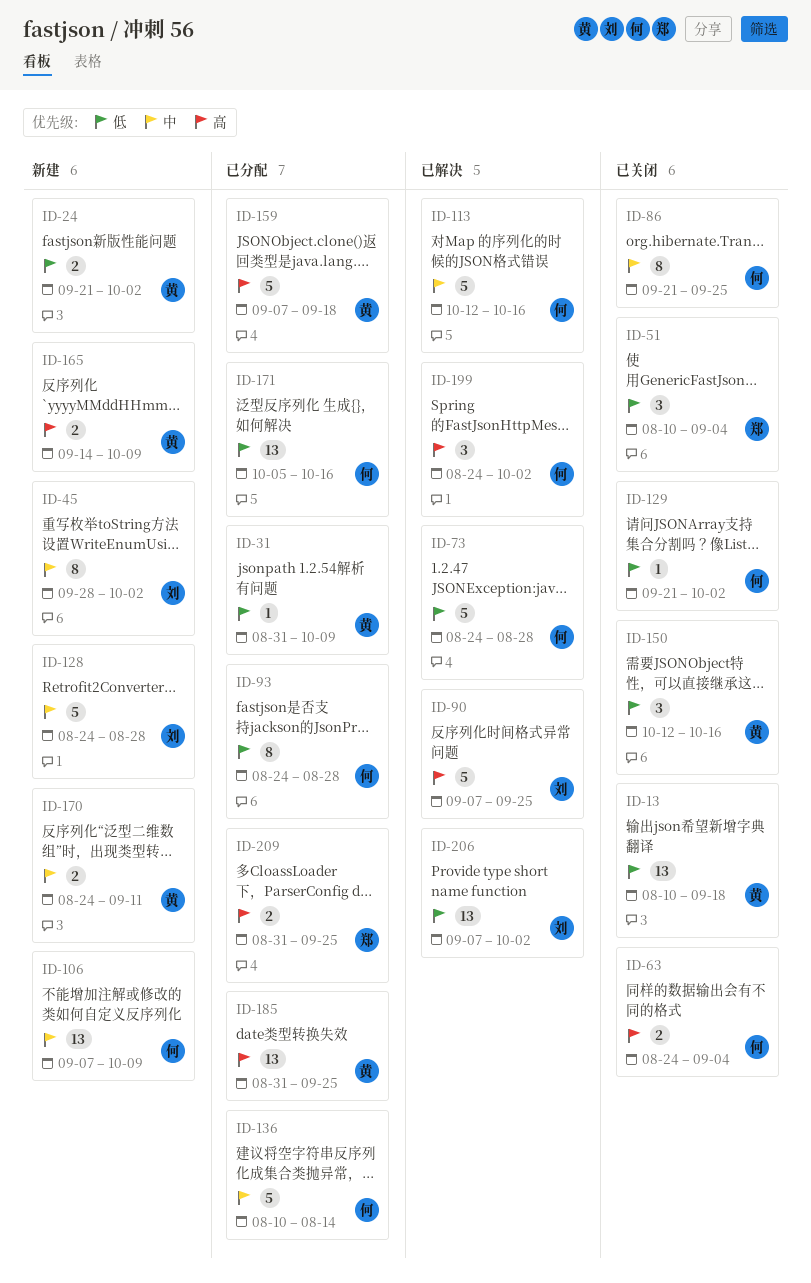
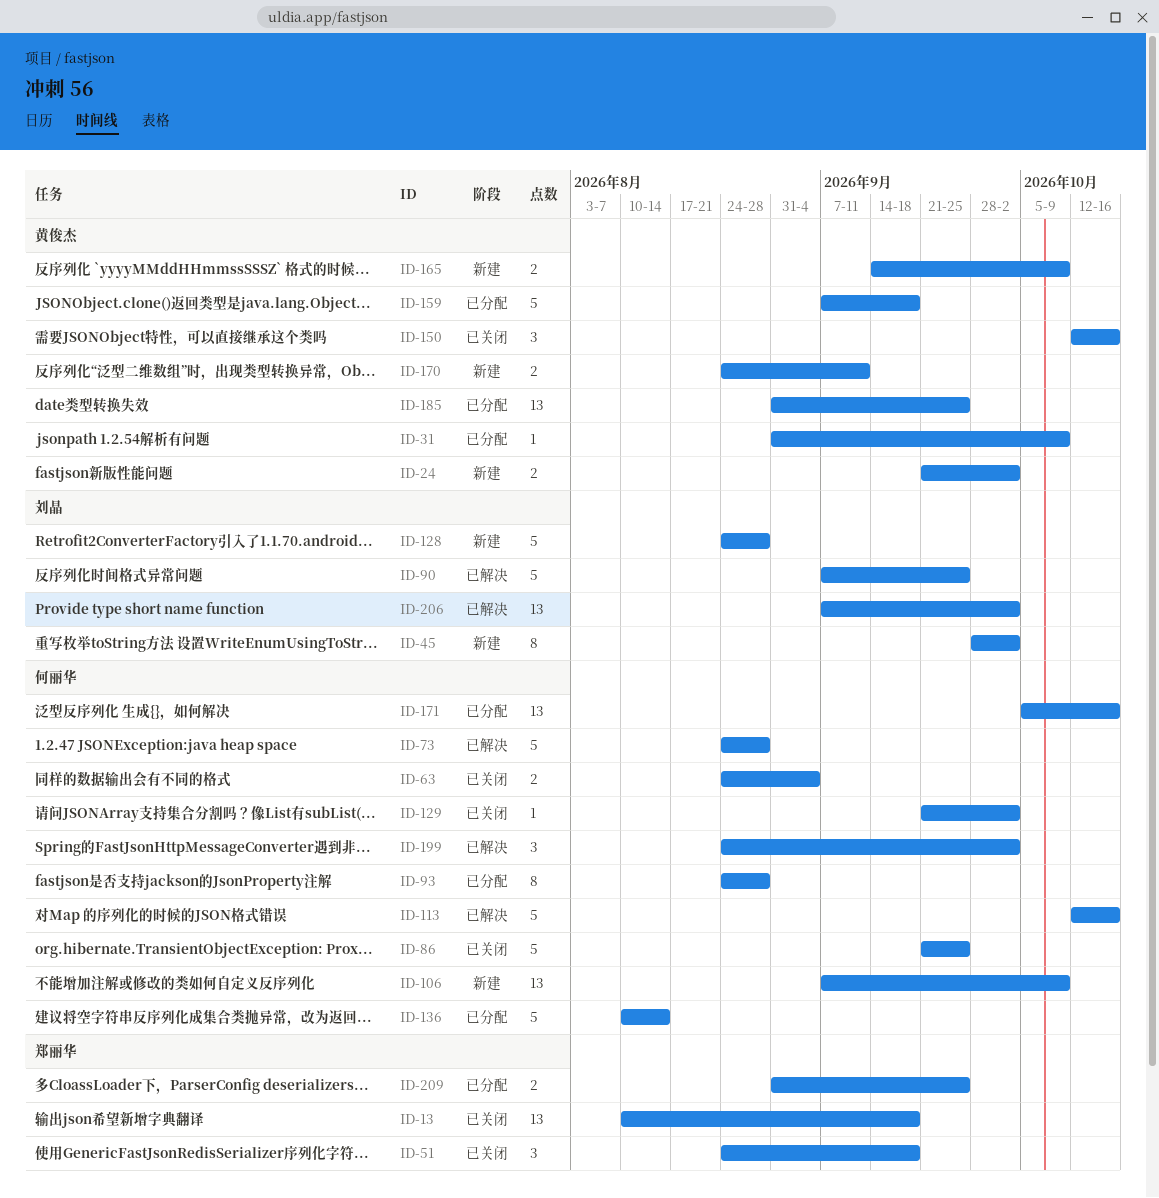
ID-13, owner: 黄俊杰 -> 郑丽华
ID-51, start: Aug 10 -> Aug 24
ID-51, due: Sep 4 -> Sep 18
ID-86, estimate: 8 -> 5

